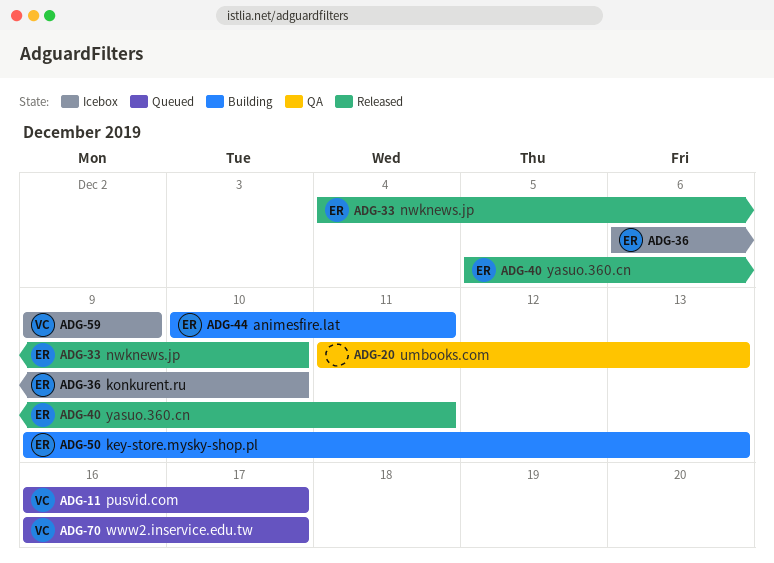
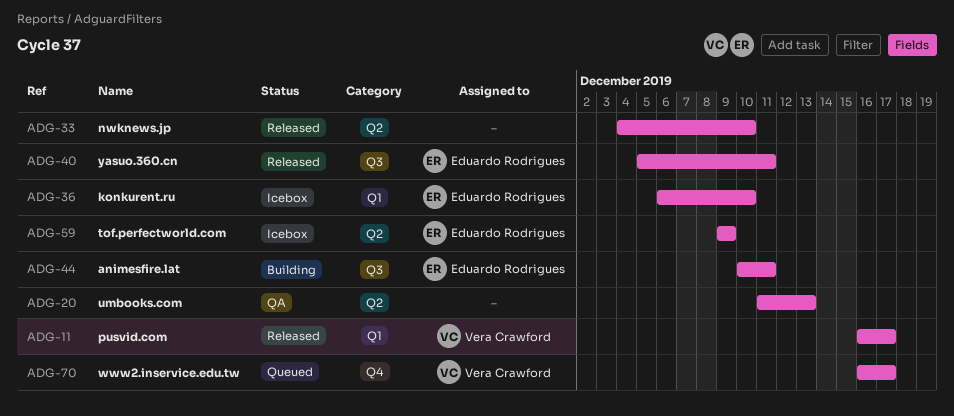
ADG-11, status: Queued -> Released
ADG-33, owner: Eduardo Rodrigues -> none
ADG-50: present -> none
ADG-59, owner: Vera Crawford -> Eduardo Rodrigues

